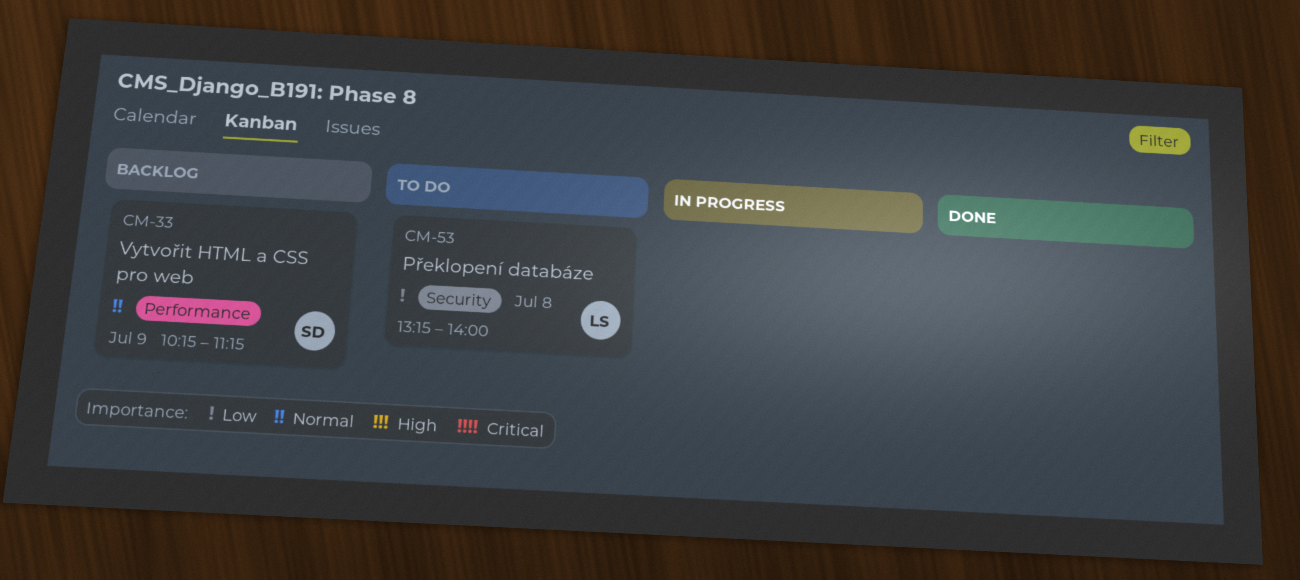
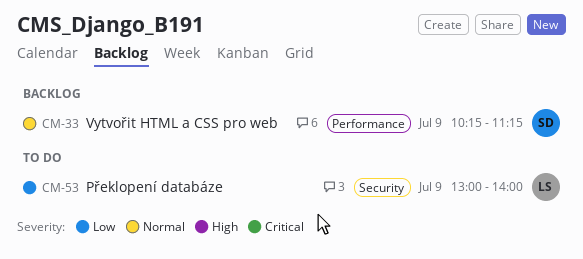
CM-53, day: Jul 8 -> Jul 9
CM-53, begins: 13:15 -> 13:00

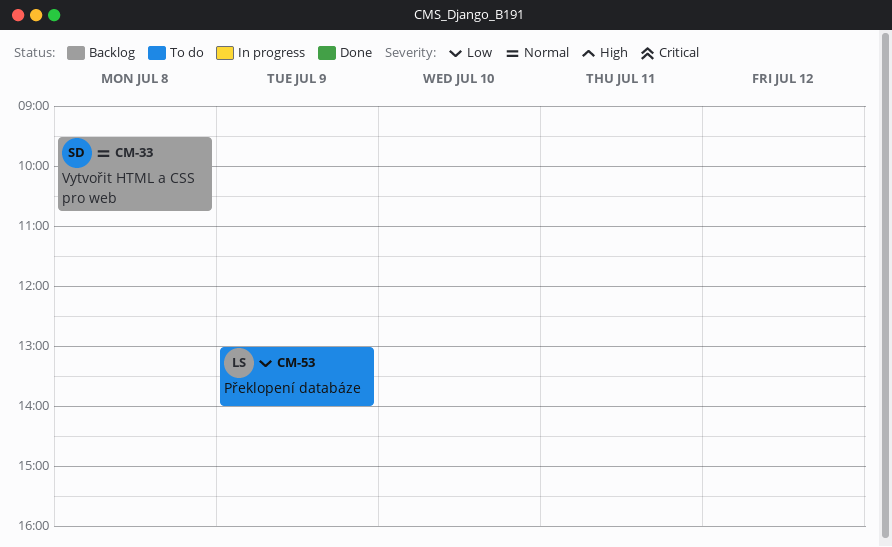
CM-33, day: Jul 9 -> Jul 8
CM-33, begins: 10:15 -> 09:30
CM-33, ends: 11:15 -> 10:45

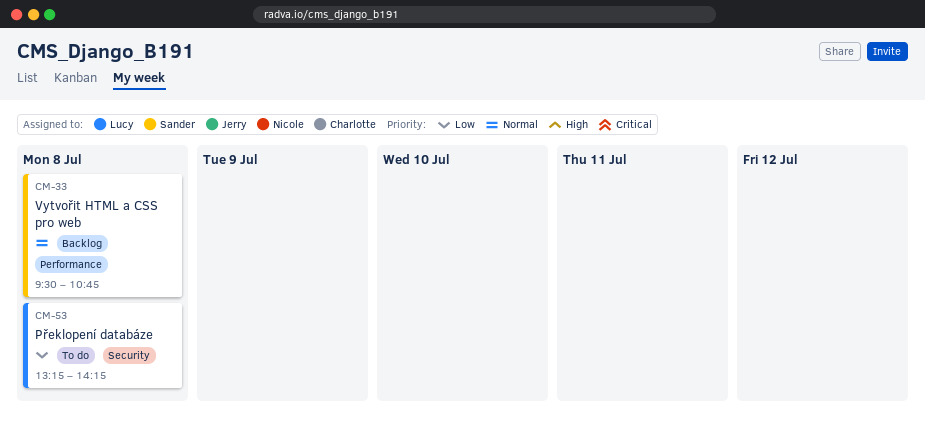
CM-53, day: Jul 9 -> Jul 8
CM-53, begins: 13:00 -> 13:15
CM-53, ends: 14:00 -> 14:15

